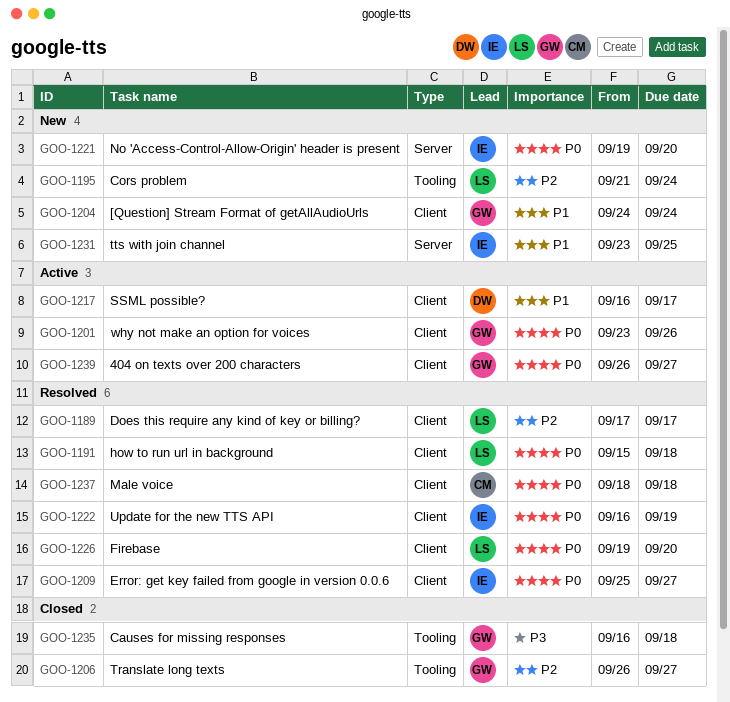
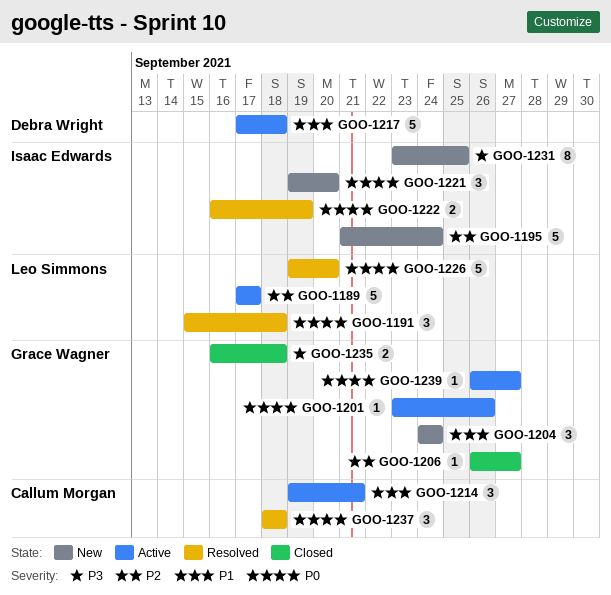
GOO-1189, status: Resolved -> Active
GOO-1195, owner: Leo Simmons -> Isaac Edwards
GOO-1209: present -> none
GOO-1214: none -> present
GOO-1217, start: Sep 16 -> Sep 17
GOO-1217, due: Sep 17 -> Sep 18
GOO-1231, priority: P1 -> P3

